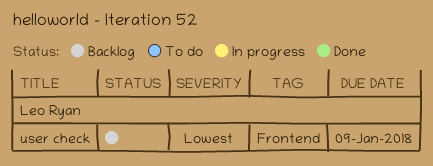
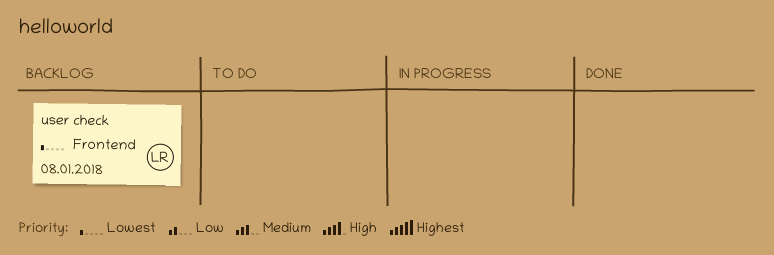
user check, due: Jan 9 -> Jan 8

